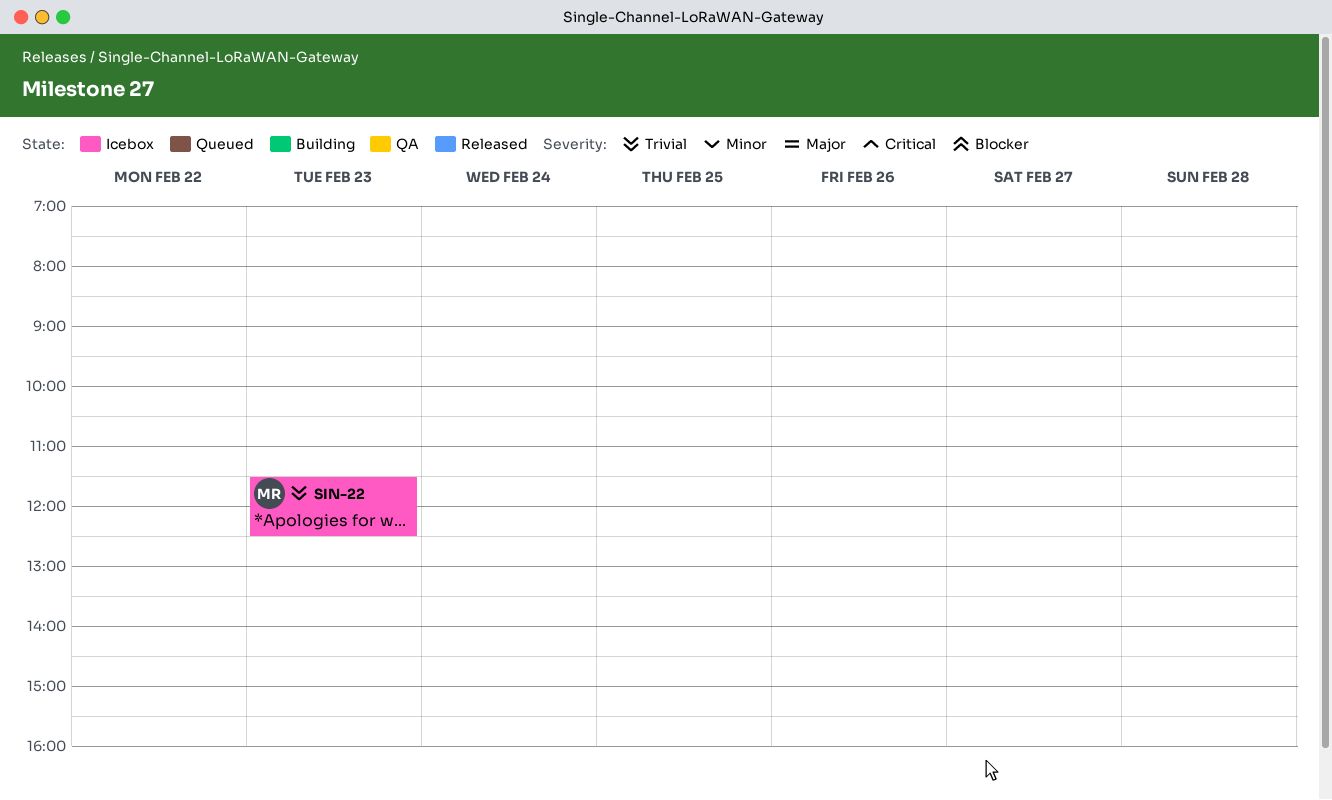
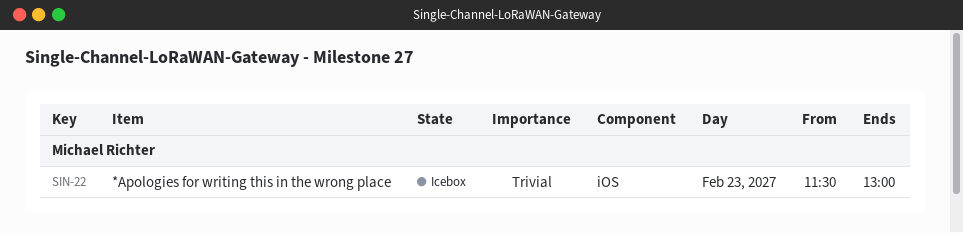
SIN-22, ends: 12:30 -> 13:00

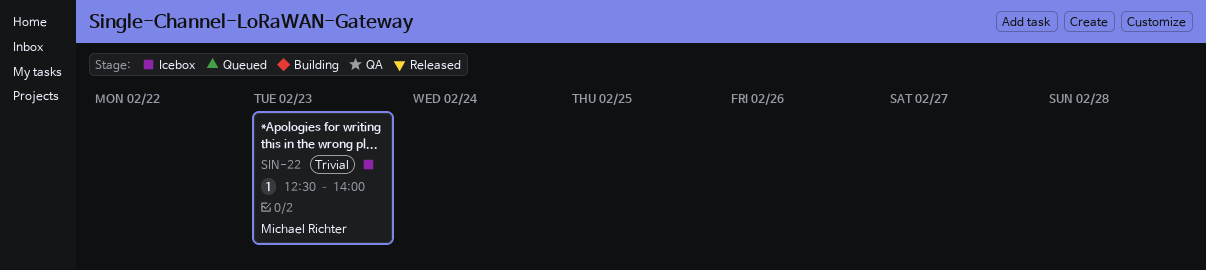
SIN-22, begins: 11:30 -> 12:30
SIN-22, ends: 13:00 -> 14:00

